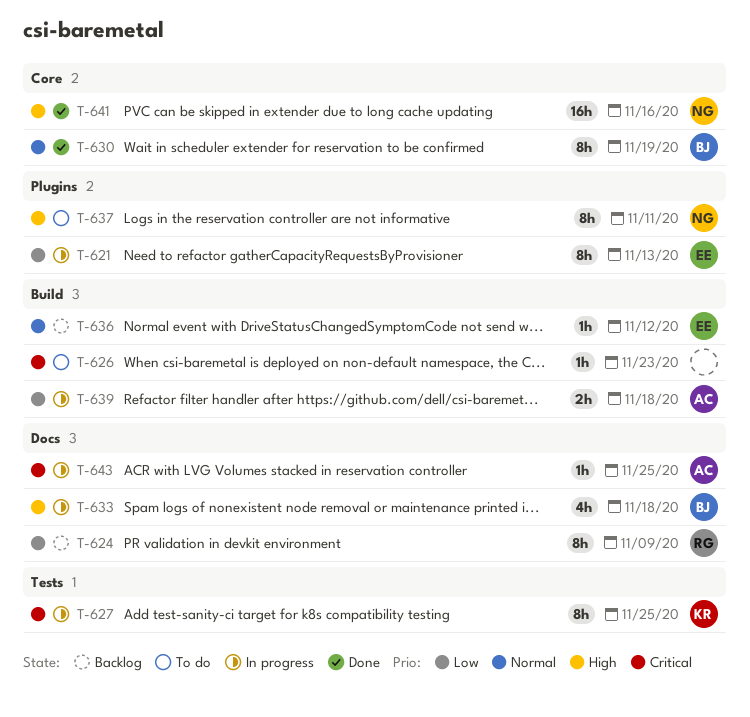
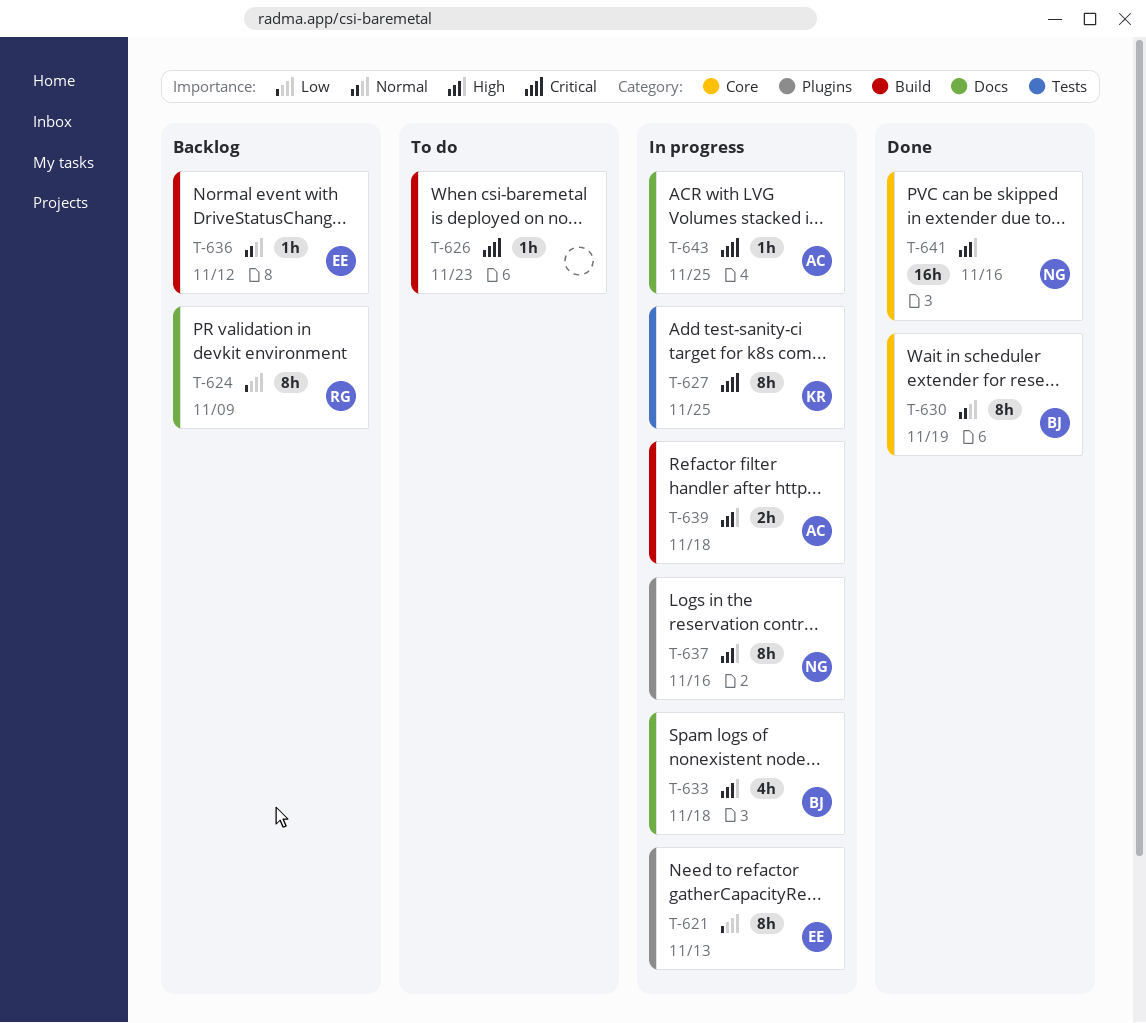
T-637, status: To do -> In progress
T-637, due: Nov 11 -> Nov 16
T-639, priority: Low -> High

